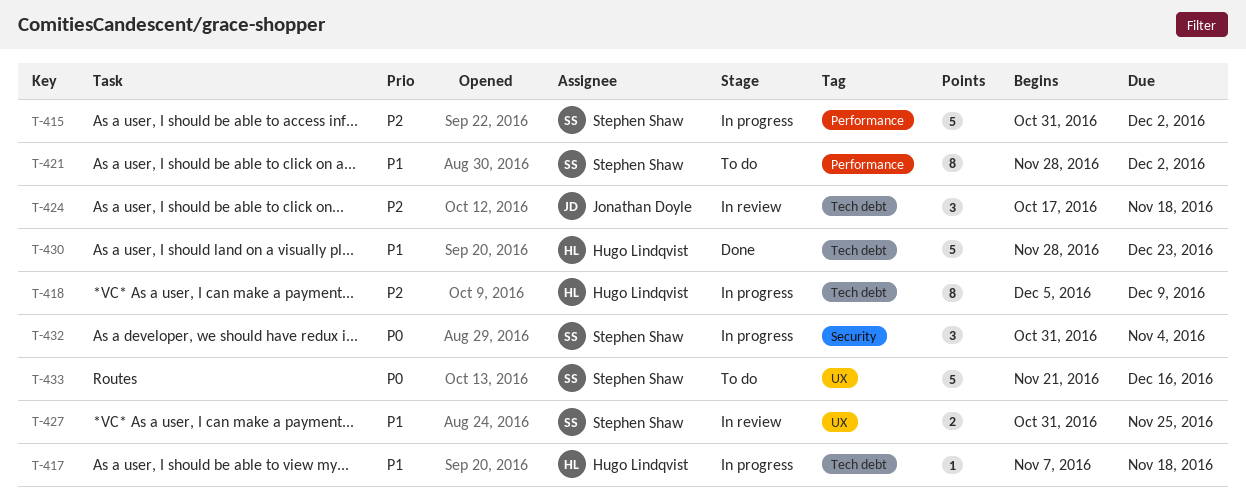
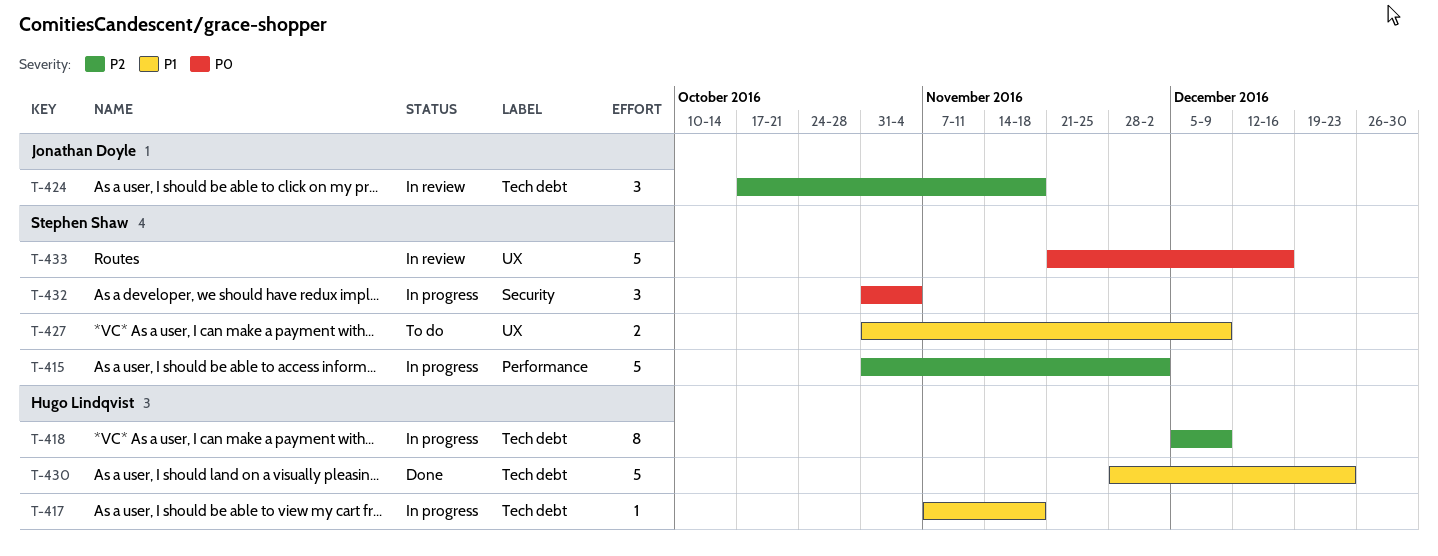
T-421: present -> none
T-427, status: In review -> To do
T-427, due: Nov 25 -> Dec 9
T-433, status: To do -> In review

